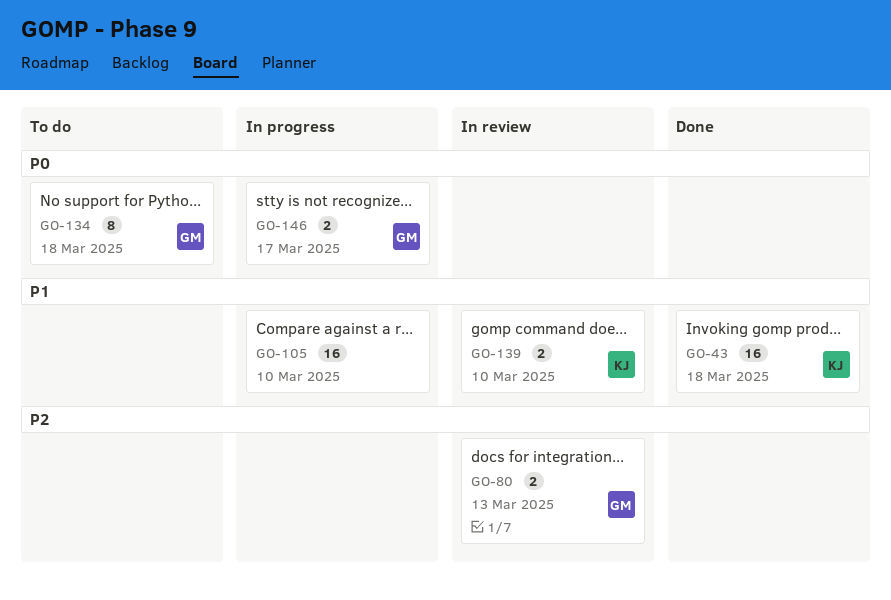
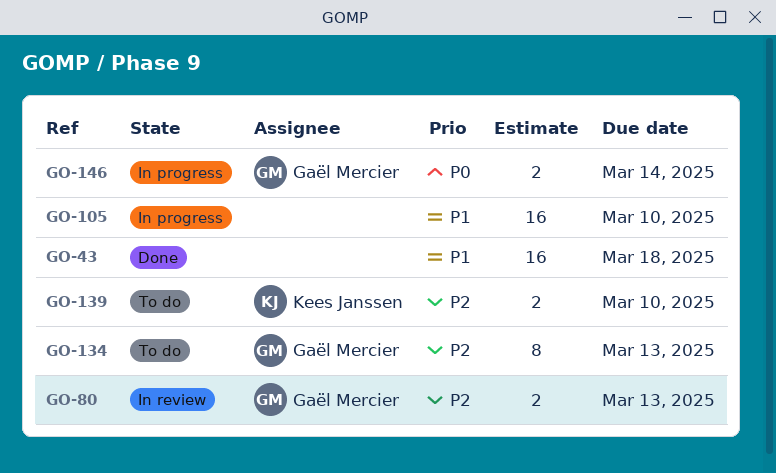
GO-43, owner: Kees Janssen -> none
GO-134, priority: P0 -> P2
GO-134, due: Mar 18 -> Mar 13
GO-139, status: In review -> To do
GO-139, priority: P1 -> P2
GO-146, due: Mar 17 -> Mar 14

